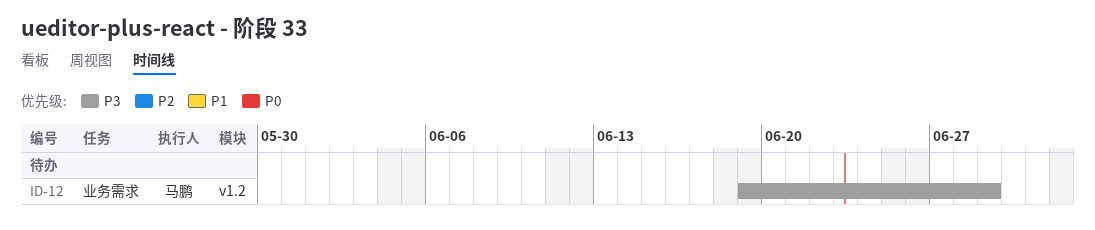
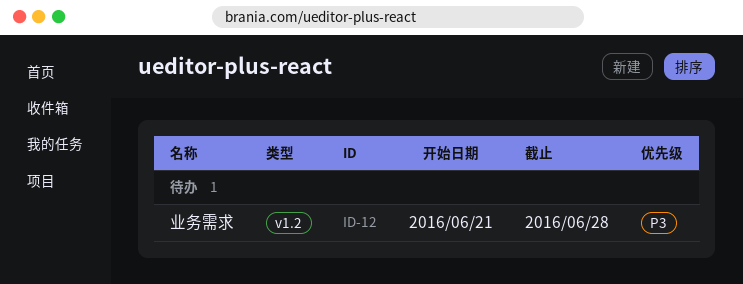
ID-12, start: Jun 19 -> Jun 21
ID-12, due: Jun 29 -> Jun 28

